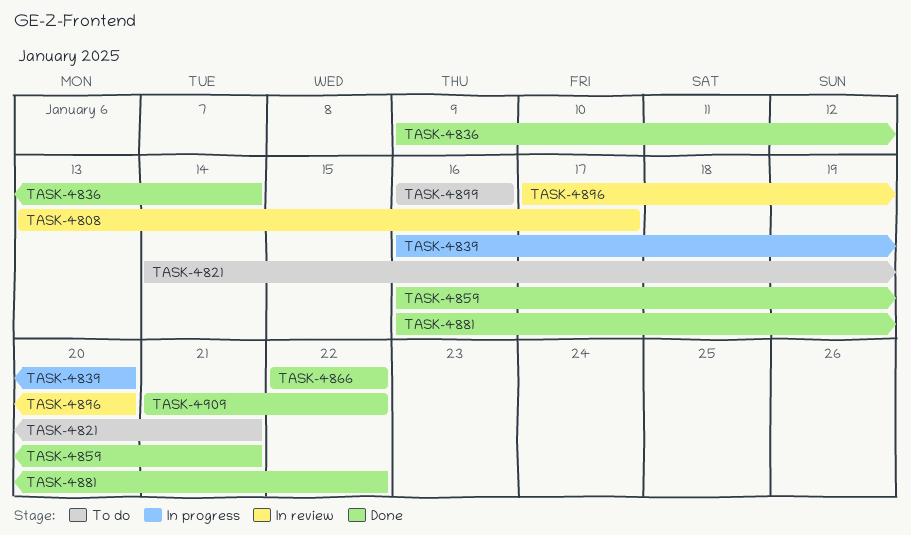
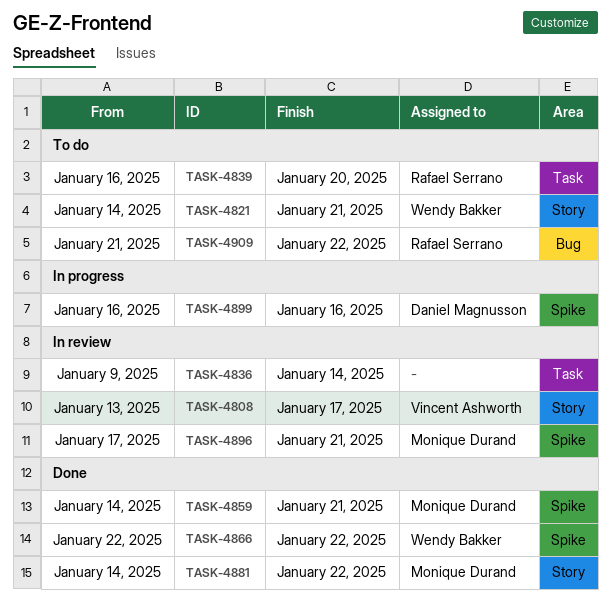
TASK-4836, status: Done -> In review
TASK-4839, status: In progress -> To do
TASK-4859, start: Jan 16 -> Jan 14
TASK-4881, start: Jan 16 -> Jan 14
TASK-4896, due: Jan 20 -> Jan 21
TASK-4899, status: To do -> In progress
TASK-4909, status: Done -> To do

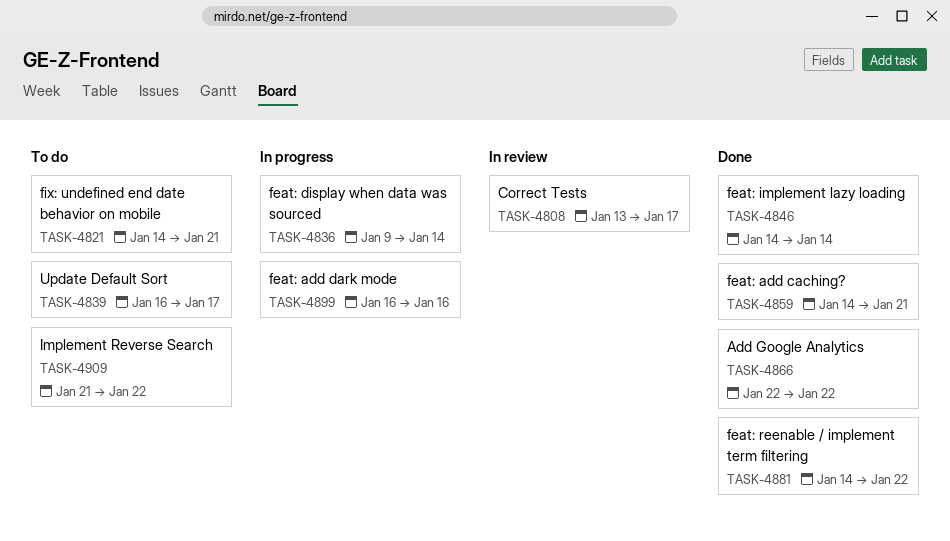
TASK-4836, status: In review -> In progress
TASK-4839, due: Jan 20 -> Jan 17
TASK-4846: none -> present
TASK-4896: present -> none

